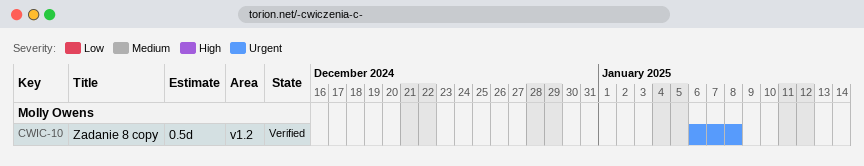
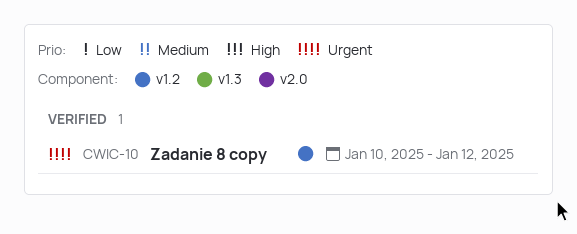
CWIC-10, start: Jan 6 -> Jan 10
CWIC-10, due: Jan 8 -> Jan 12

